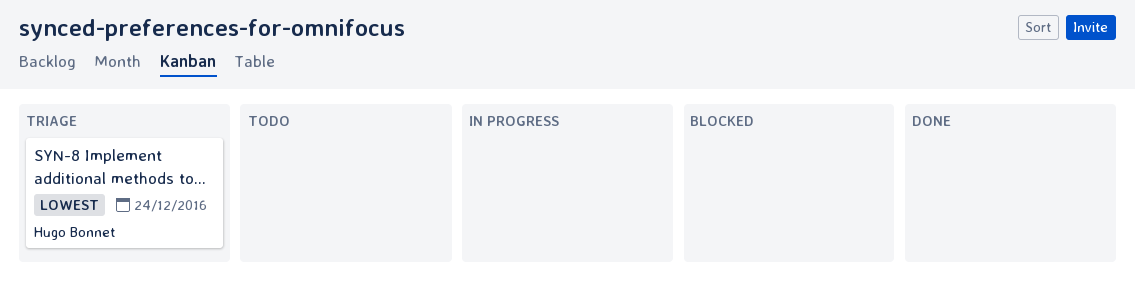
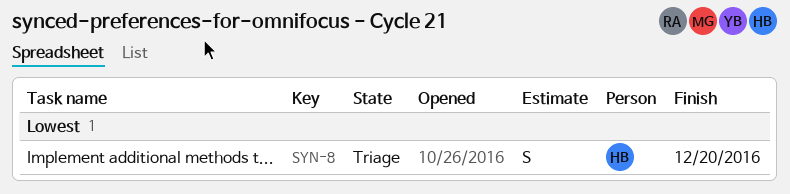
SYN-8, due: Dec 24 -> Dec 20

